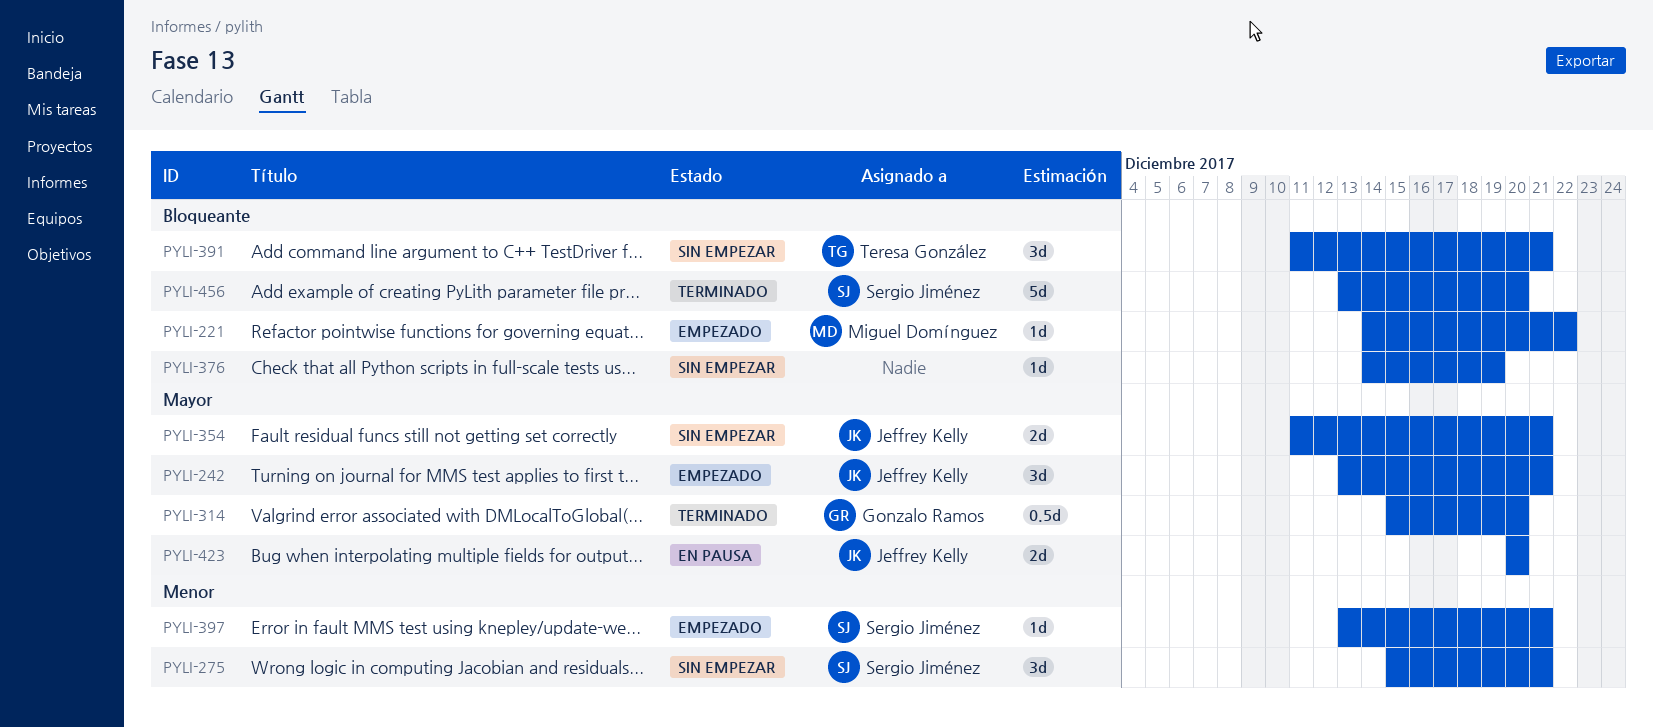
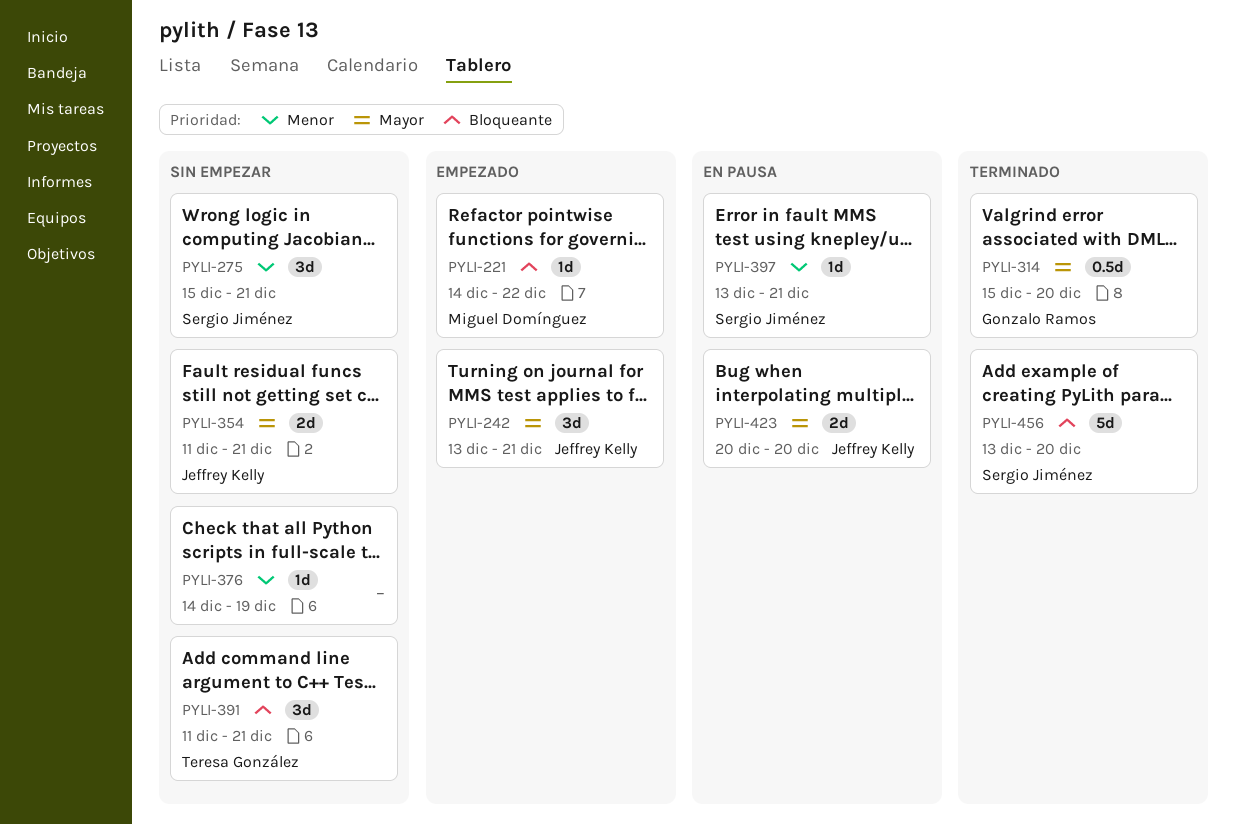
PYLI-376, priority: Bloqueante -> Menor
PYLI-397, status: Empezado -> En pausa

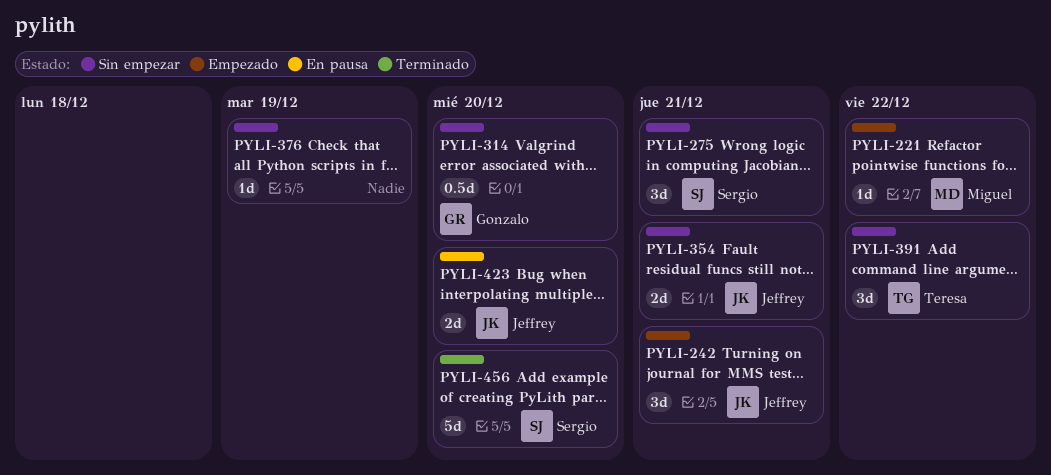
PYLI-314, status: Terminado -> Sin empezar
PYLI-391, due: Dec 21 -> Dec 22
PYLI-397: present -> none

